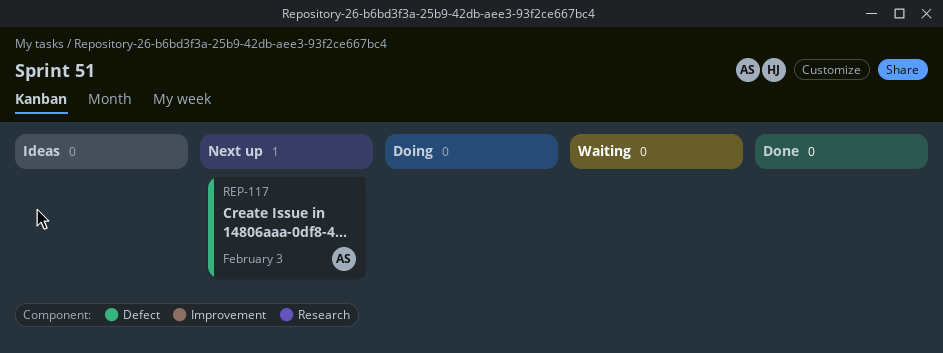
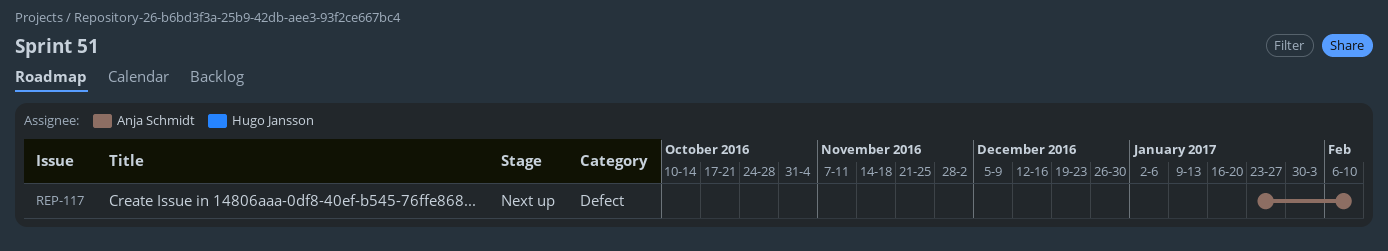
REP-117, due: Feb 3 -> Feb 10

